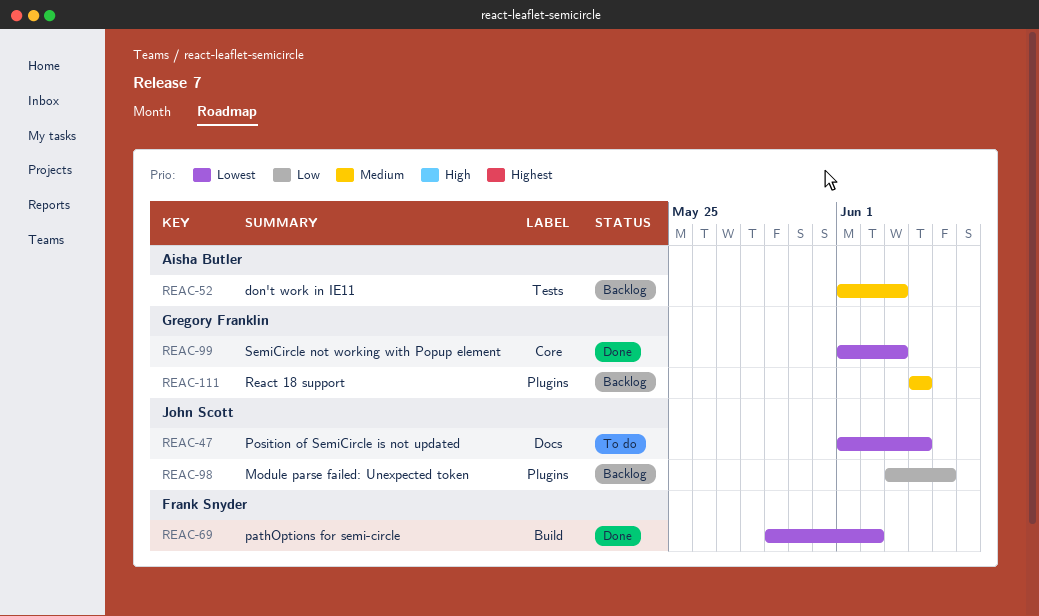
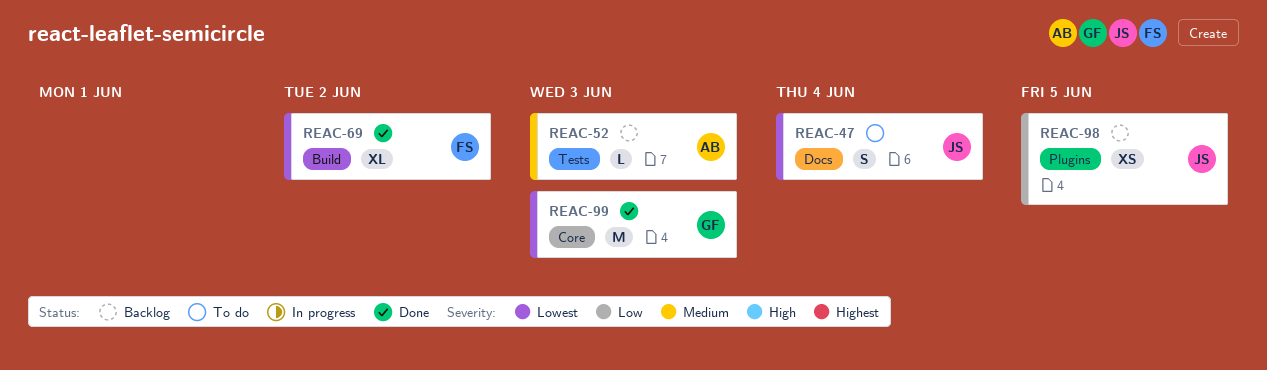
REAC-111: present -> none

